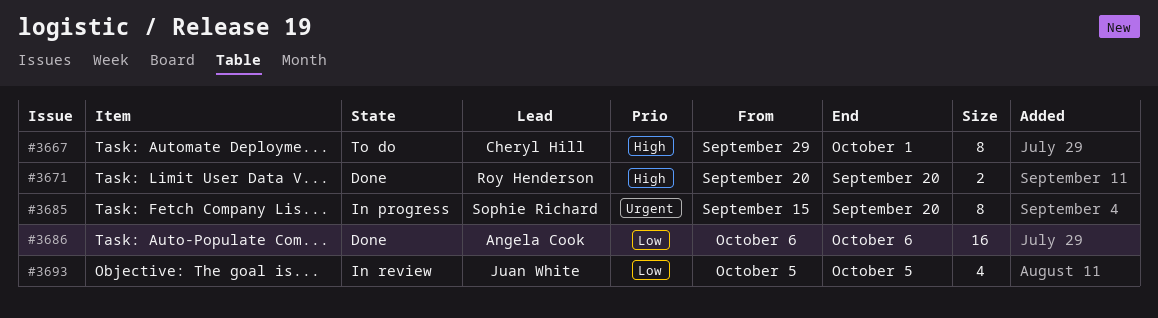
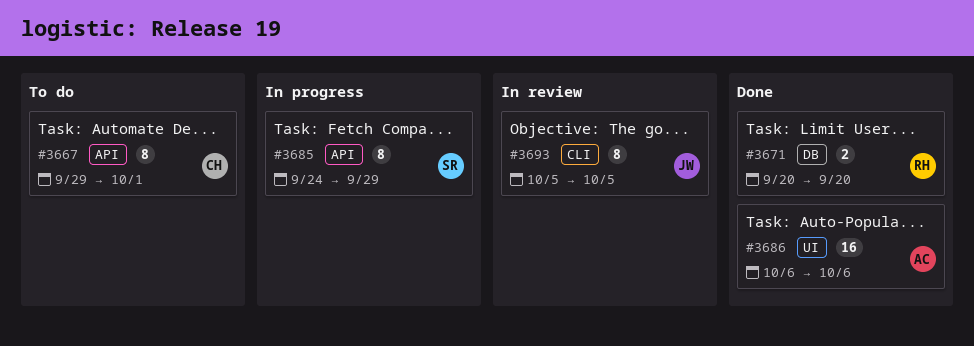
#3685, start: Sep 15 -> Sep 24
#3685, due: Sep 20 -> Sep 29
#3693, estimate: 4 -> 8

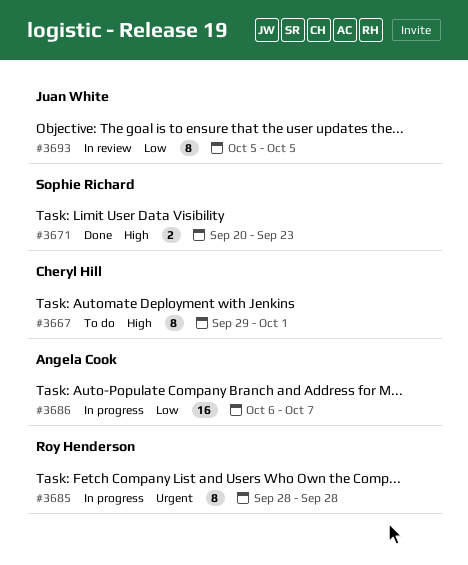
#3671, owner: Roy Henderson -> Sophie Richard
#3671, due: Sep 20 -> Sep 23
#3685, owner: Sophie Richard -> Roy Henderson
#3685, start: Sep 24 -> Sep 28
#3685, due: Sep 29 -> Sep 28
#3686, status: Done -> In progress
#3686, due: Oct 6 -> Oct 7

